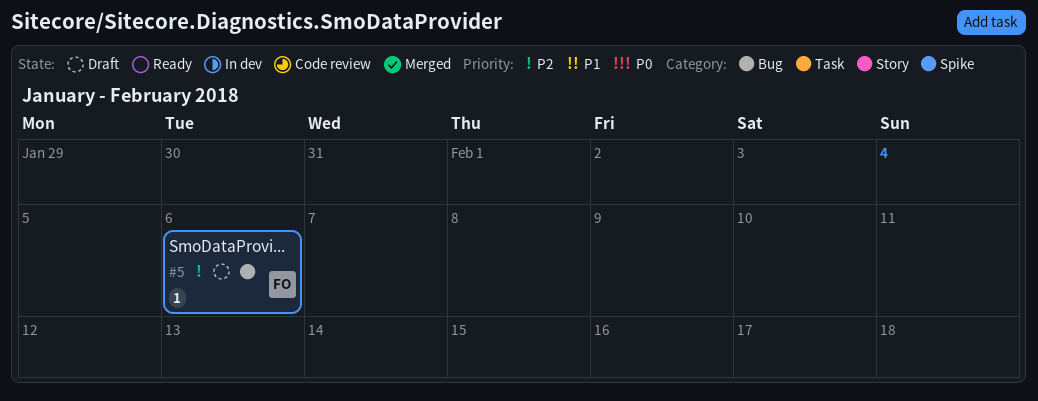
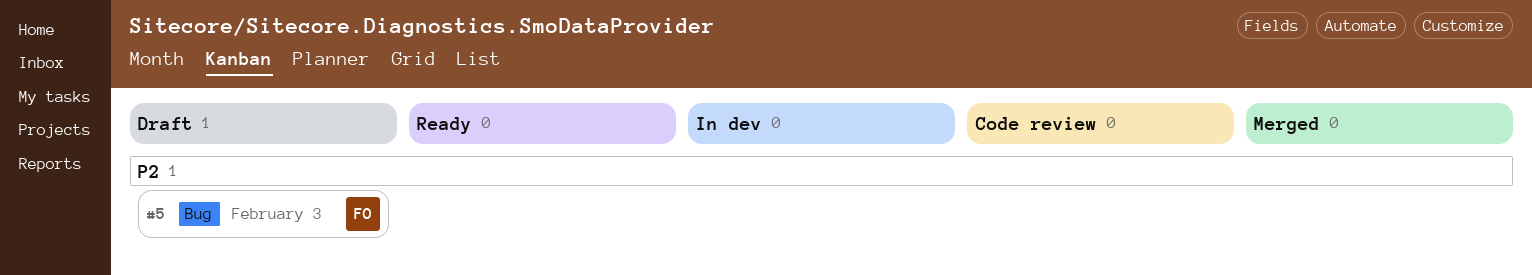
#5, due: Feb 6 -> Feb 3

